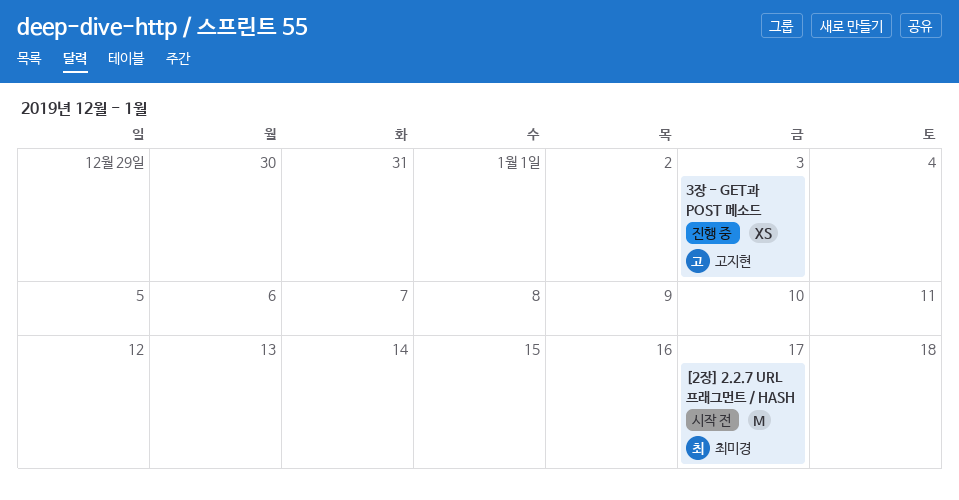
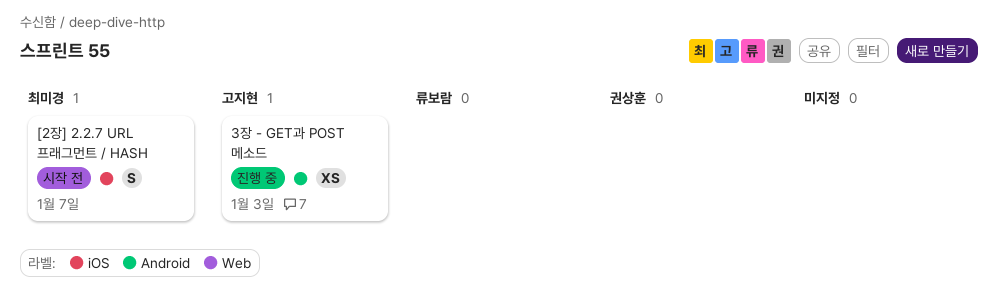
[2장] 2.2.7 URL 프래그먼트 / HASH, estimate: M -> S
[2장] 2.2.7 URL 프래그먼트 / HASH, due: Jan 17 -> Jan 7

